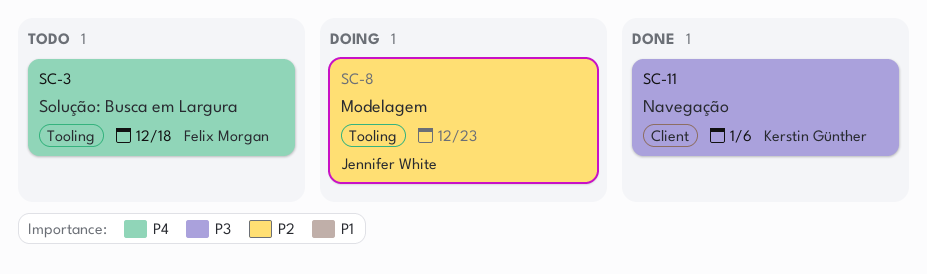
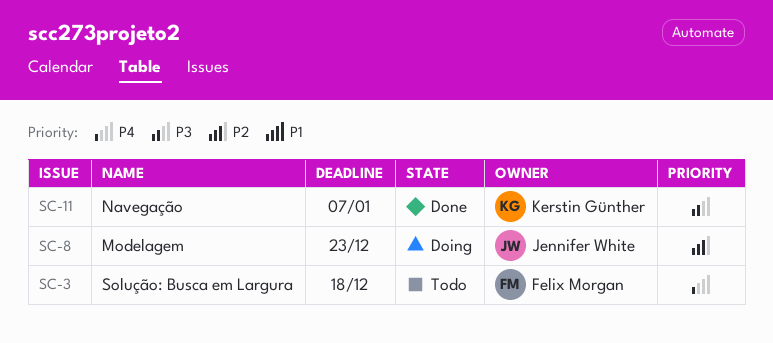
SC-11, due: Jan 6 -> Jan 7

